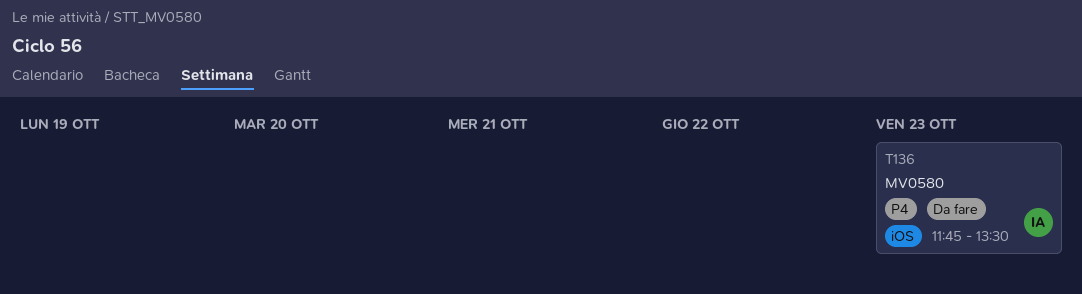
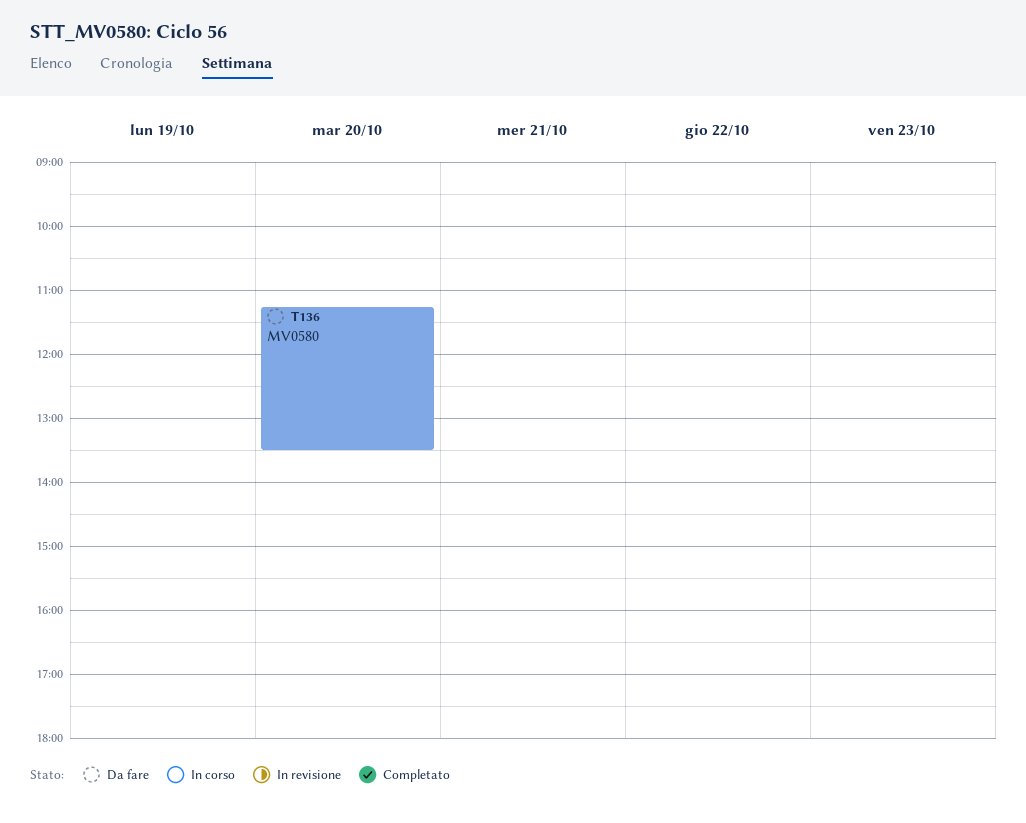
T136, day: Oct 23 -> Oct 20
T136, begins: 11:45 -> 11:15

